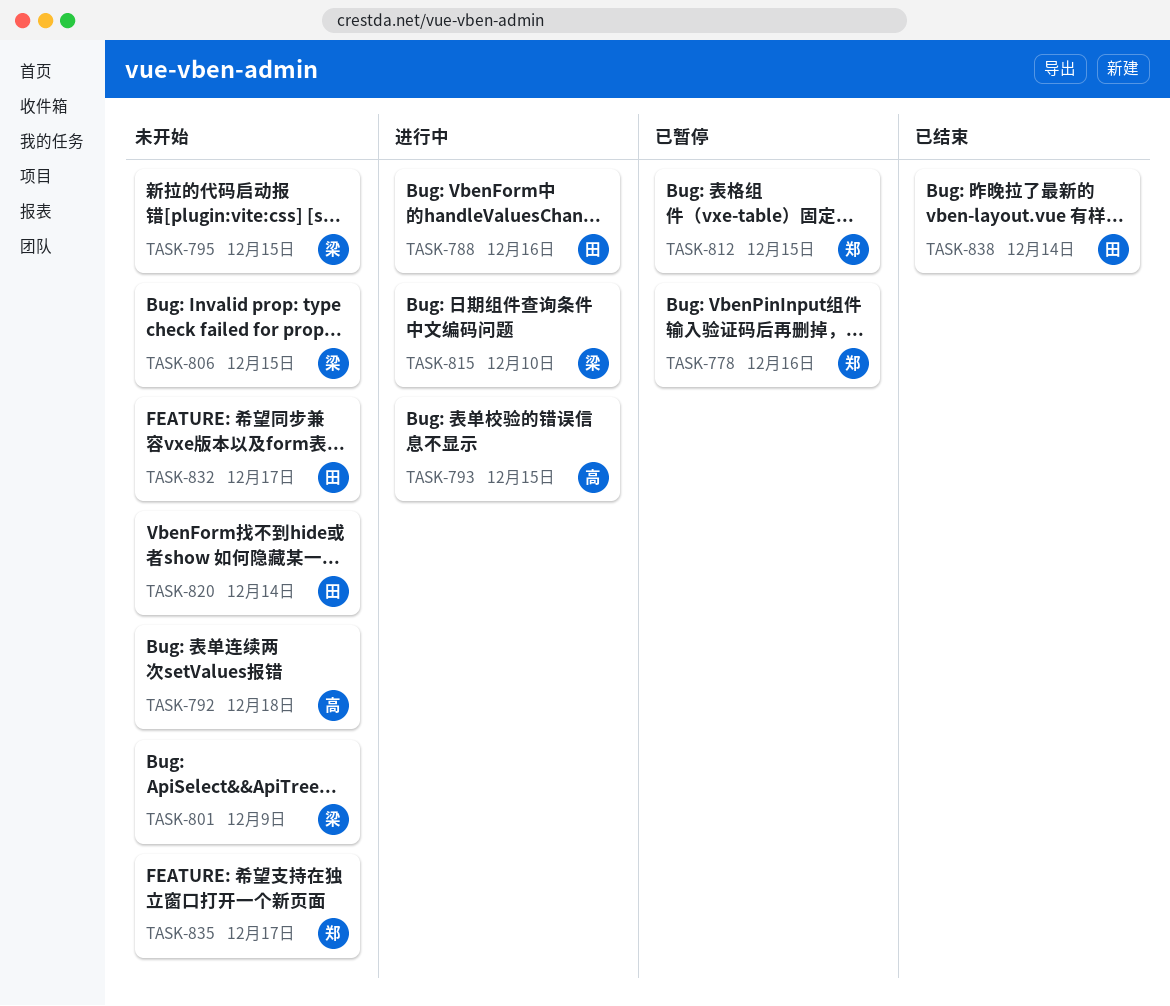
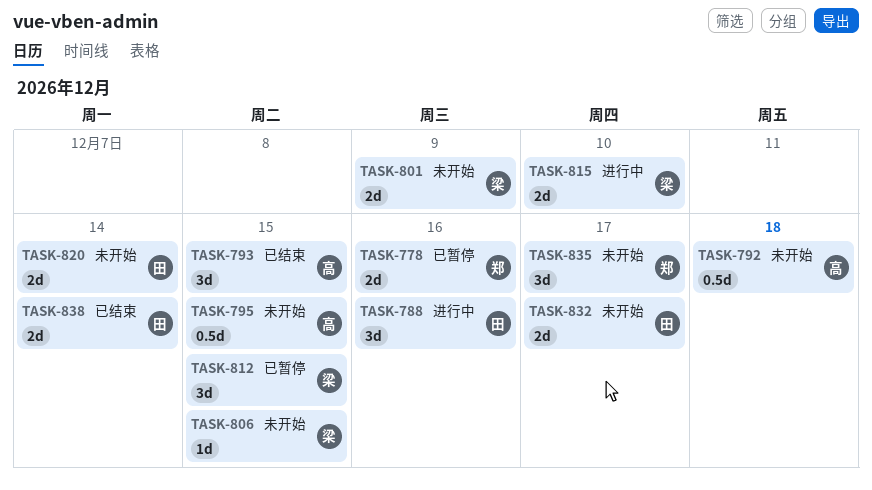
TASK-793, status: 进行中 -> 已结束
TASK-795, owner: 梁 -> 高
TASK-812, owner: 郑 -> 梁

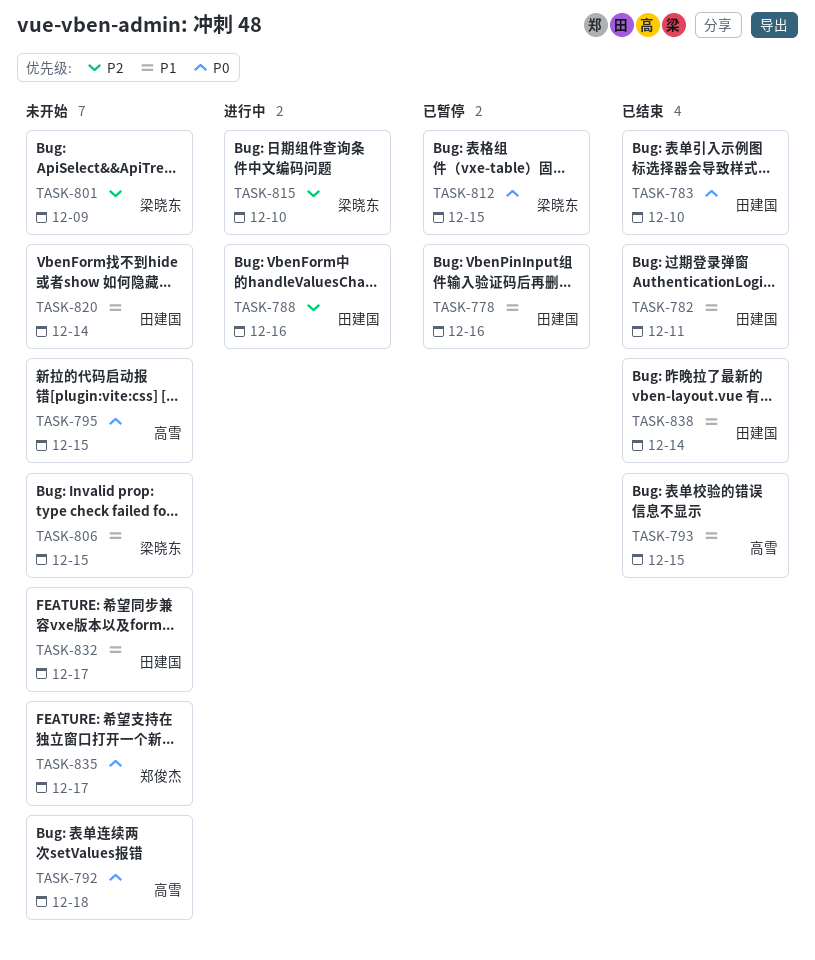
TASK-778, owner: 郑俊杰 -> 田建国
TASK-782: none -> present
TASK-783: none -> present

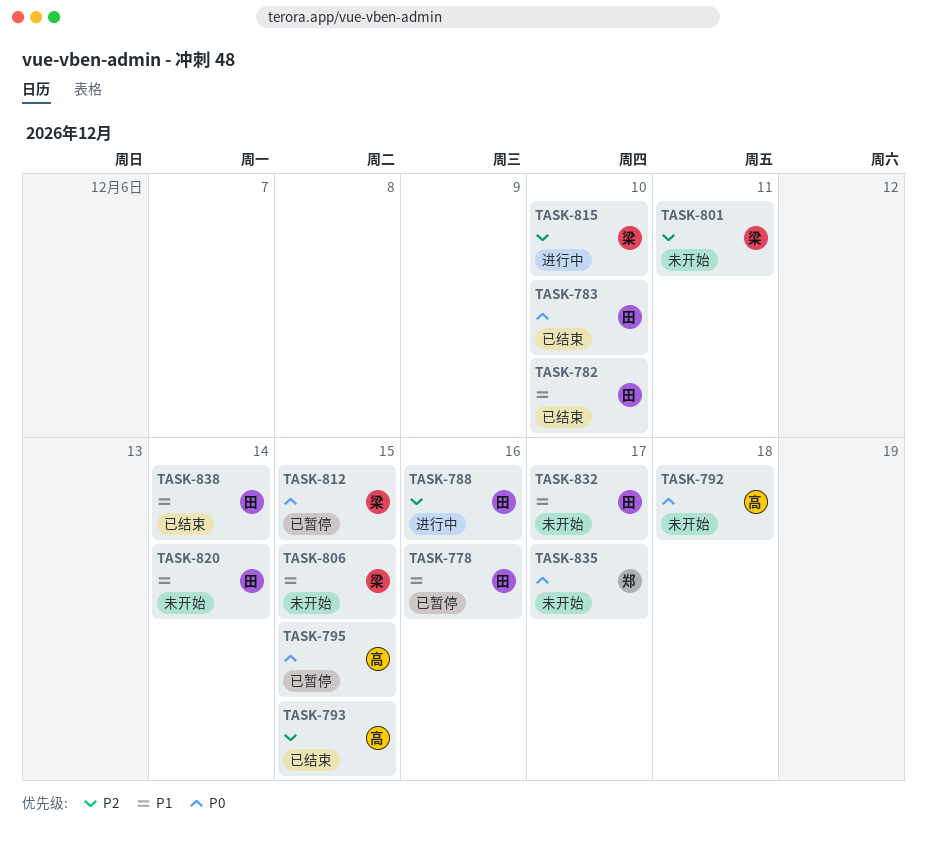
TASK-782, due: Dec 11 -> Dec 10
TASK-793, priority: P1 -> P2
TASK-795, status: 未开始 -> 已暂停
TASK-801, due: Dec 9 -> Dec 11

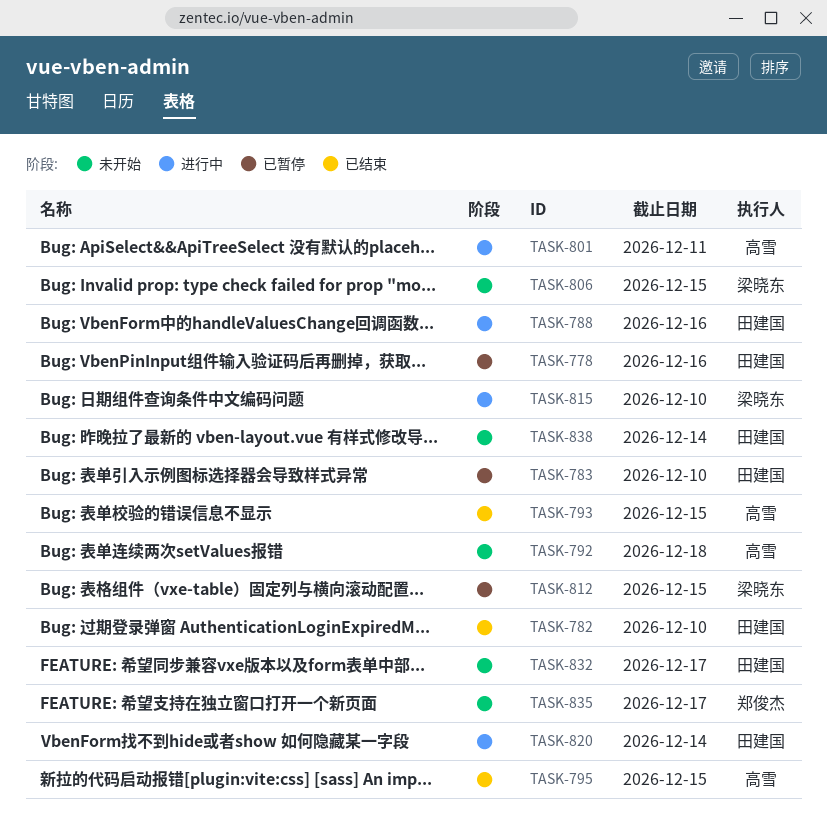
TASK-783, status: 已结束 -> 已暂停
TASK-795, status: 已暂停 -> 已结束
TASK-801, status: 未开始 -> 进行中
TASK-801, owner: 梁晓东 -> 高雪
TASK-820, status: 未开始 -> 进行中
TASK-838, status: 已结束 -> 未开始

